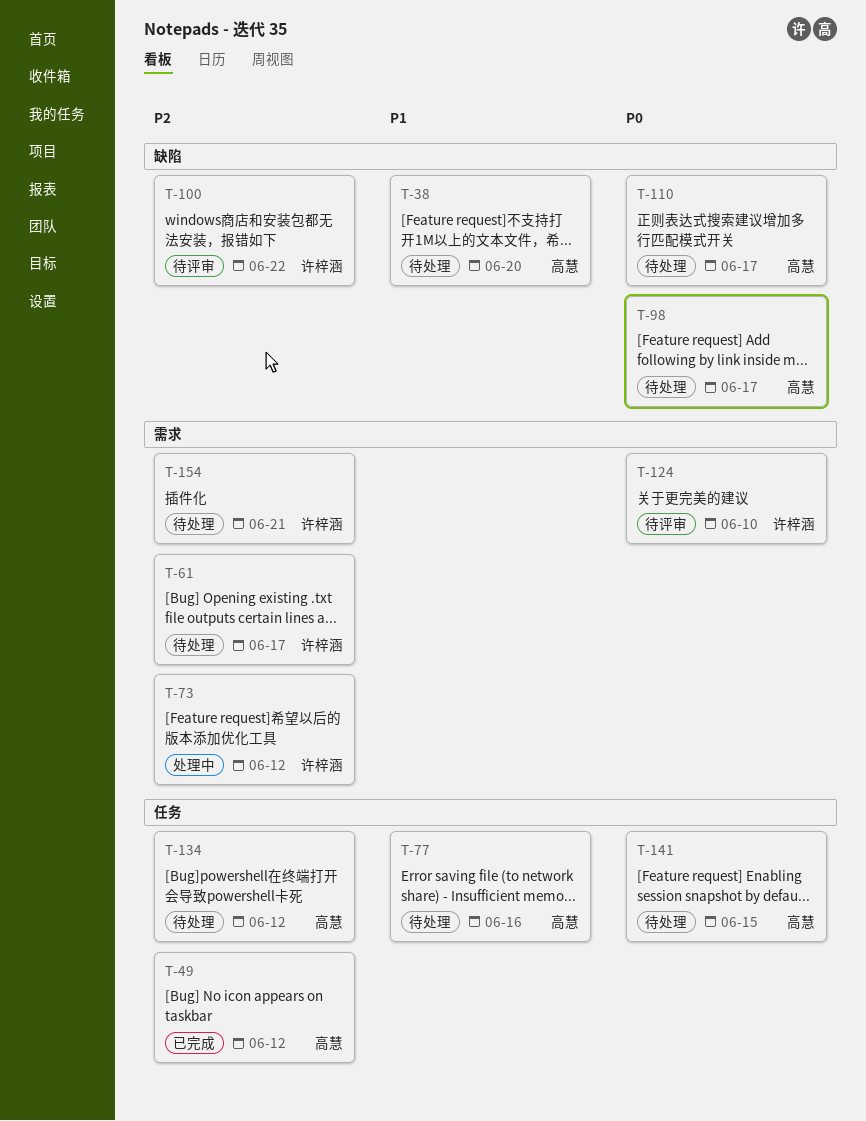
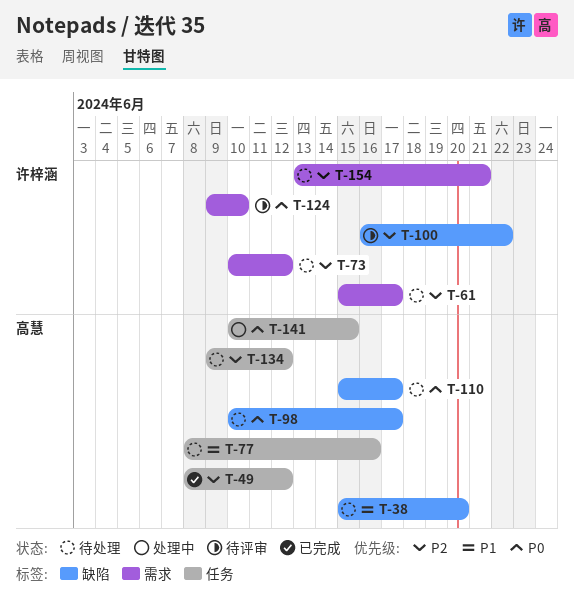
T-73, status: 处理中 -> 待处理
T-141, status: 待处理 -> 处理中

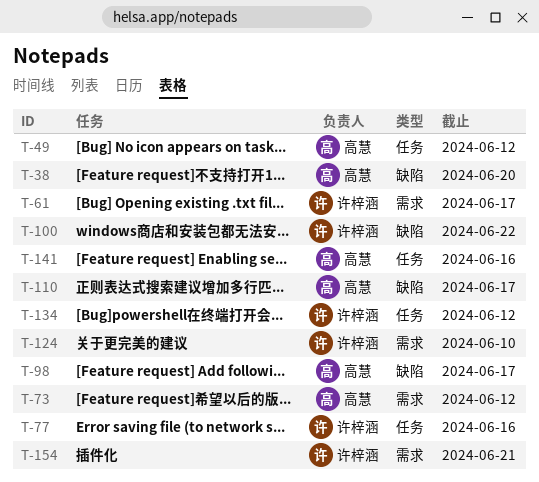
T-73, owner: 许梓涵 -> 高慧
T-77, owner: 高慧 -> 许梓涵
T-134, owner: 高慧 -> 许梓涵
T-141, due: Jun 15 -> Jun 16

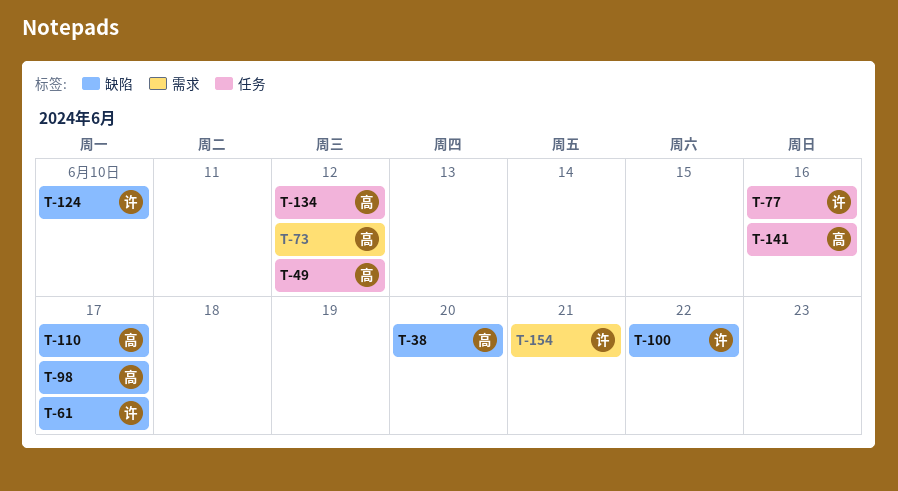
T-61, label: 需求 -> 缺陷
T-124, label: 需求 -> 缺陷
T-134, owner: 许梓涵 -> 高慧

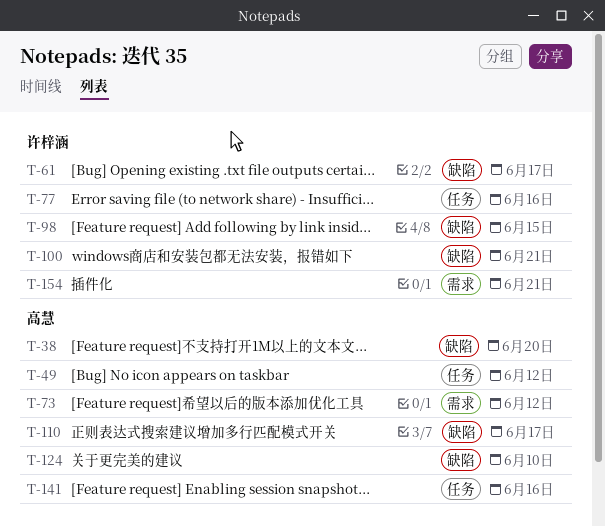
T-98, owner: 高慧 -> 许梓涵
T-98, due: Jun 17 -> Jun 15
T-100, due: Jun 22 -> Jun 21
T-124, owner: 许梓涵 -> 高慧
T-134: present -> none

